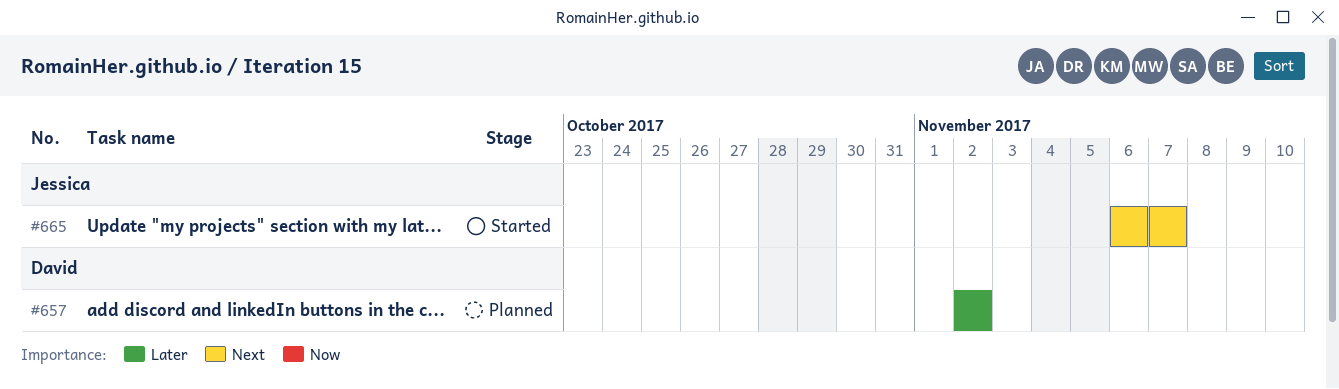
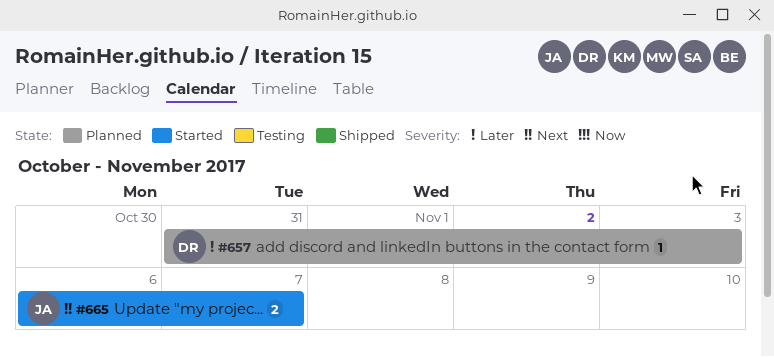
#657, start: Nov 2 -> Oct 31
#657, due: Nov 2 -> Nov 3

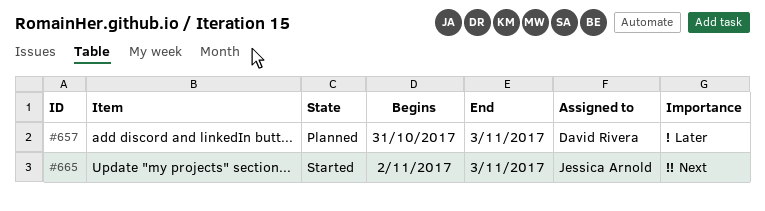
#665, start: Nov 6 -> Nov 2
#665, due: Nov 7 -> Nov 3

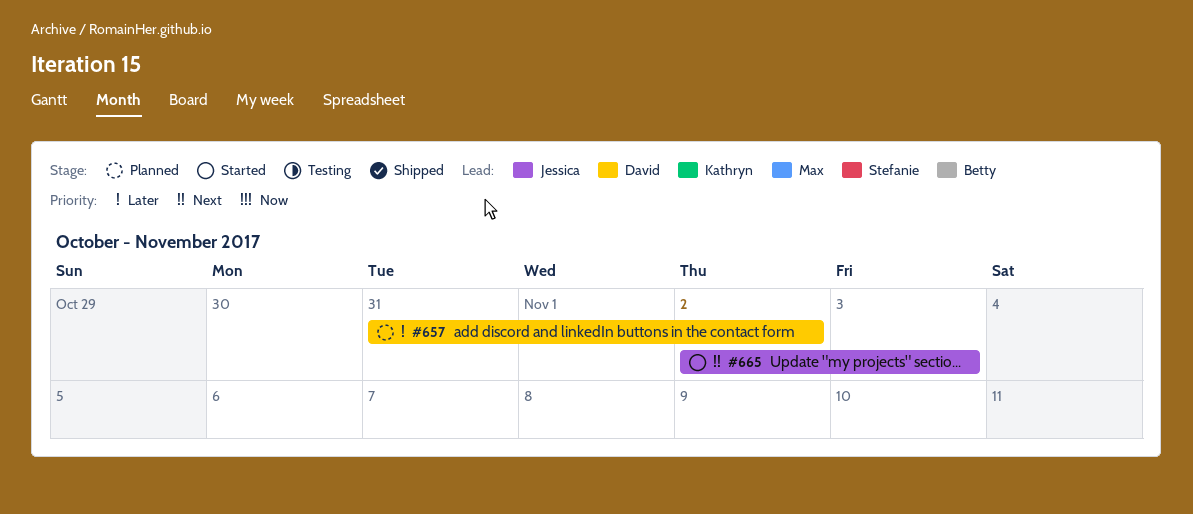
#657, due: Nov 3 -> Nov 2

